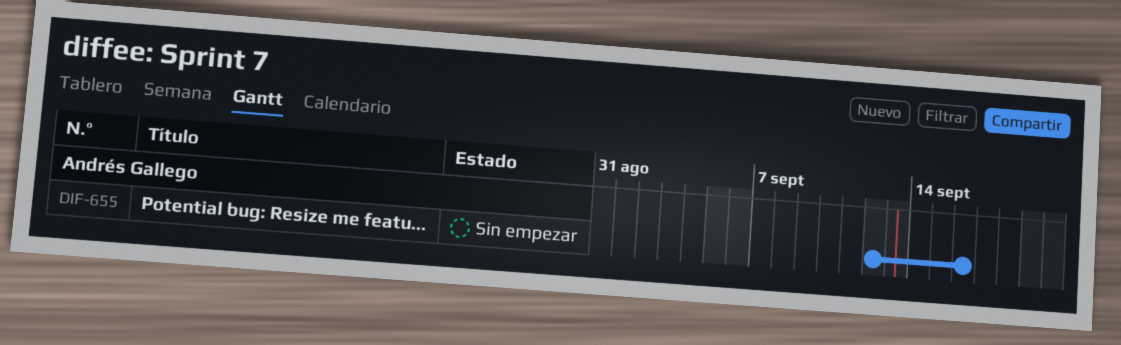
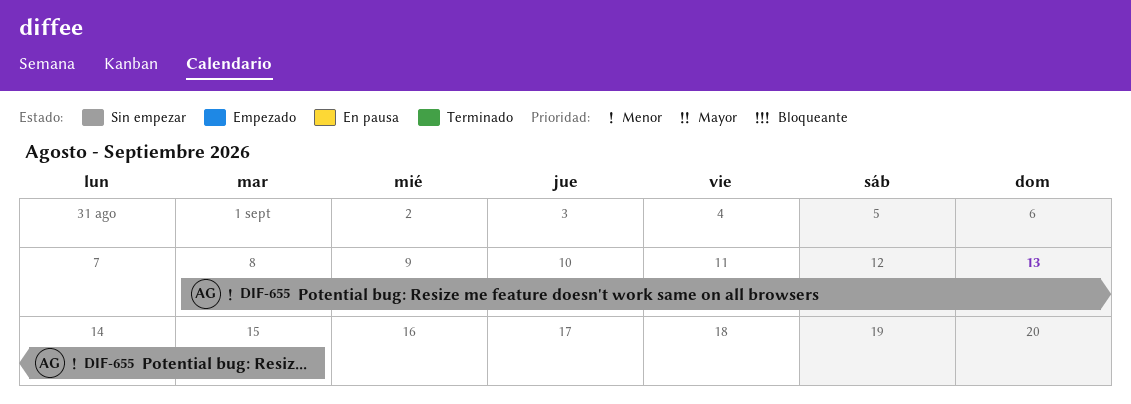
DIF-655, start: Sep 12 -> Sep 8
DIF-655, due: Sep 16 -> Sep 15

